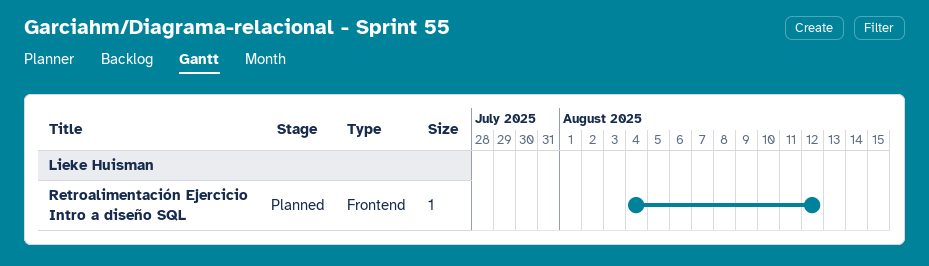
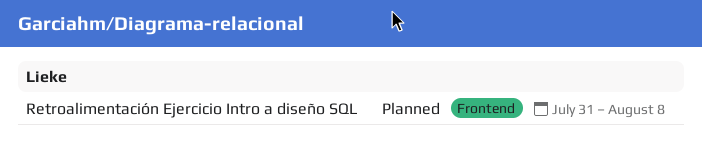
Retroalimentación Ejercicio Intro a diseño SQL, start: Aug 4 -> Jul 31
Retroalimentación Ejercicio Intro a diseño SQL, due: Aug 12 -> Aug 8

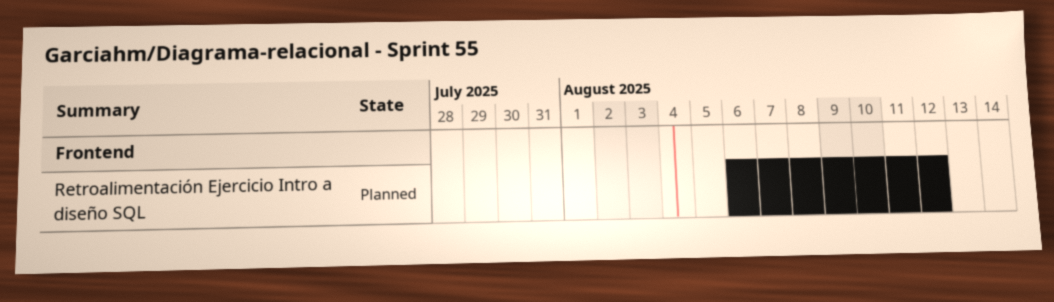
Retroalimentación Ejercicio Intro a diseño SQL, start: Jul 31 -> Aug 6
Retroalimentación Ejercicio Intro a diseño SQL, due: Aug 8 -> Aug 12

